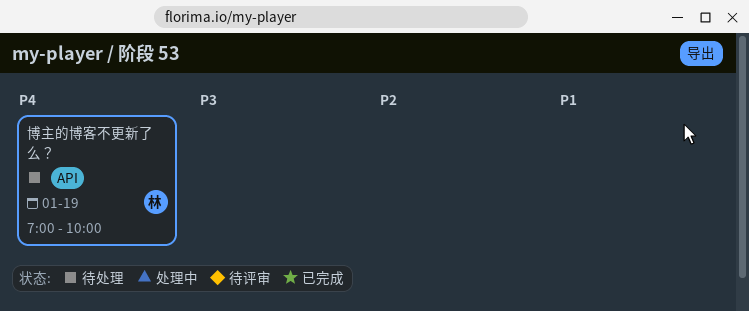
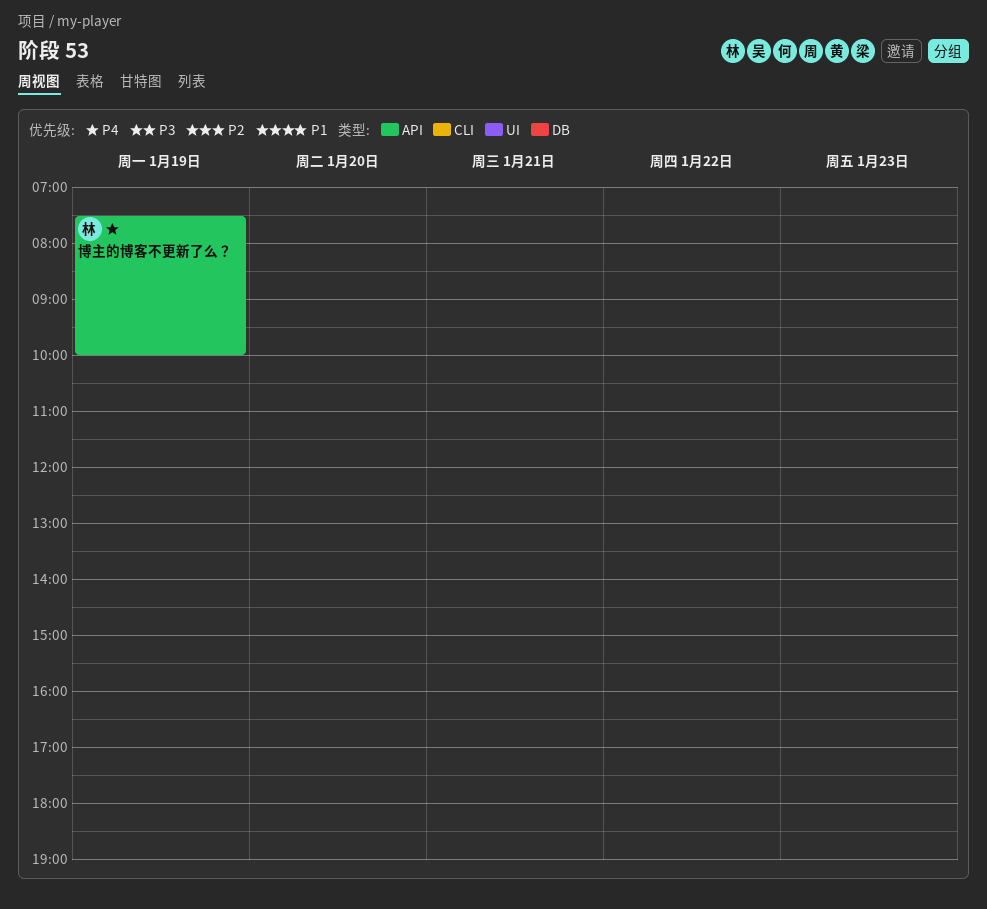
博主的博客不更新了么？, begins: 07:00 -> 07:30

